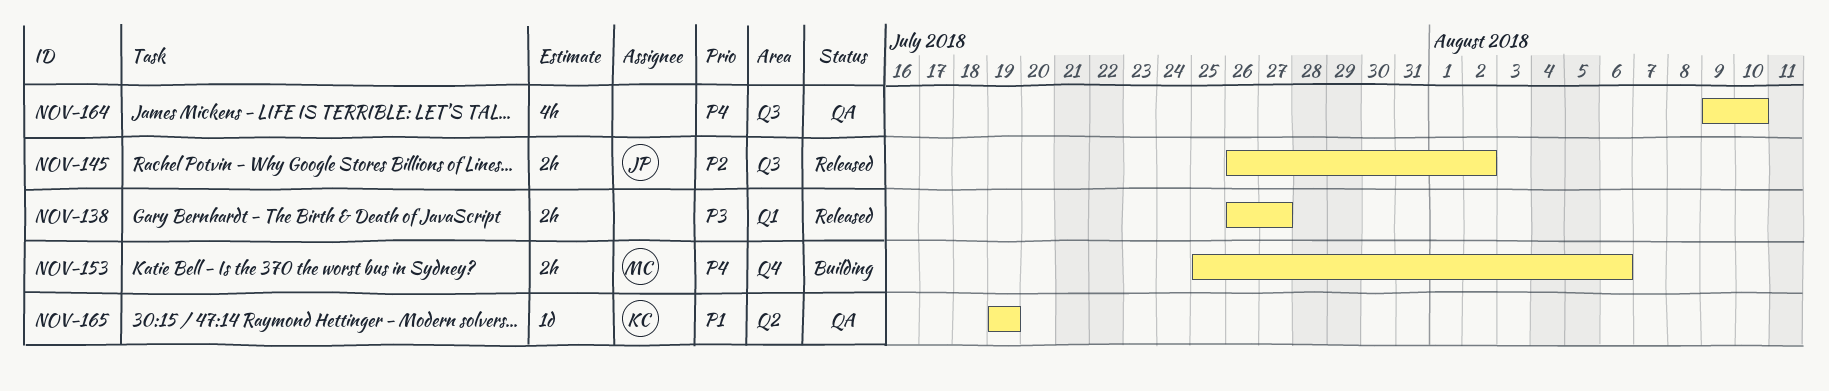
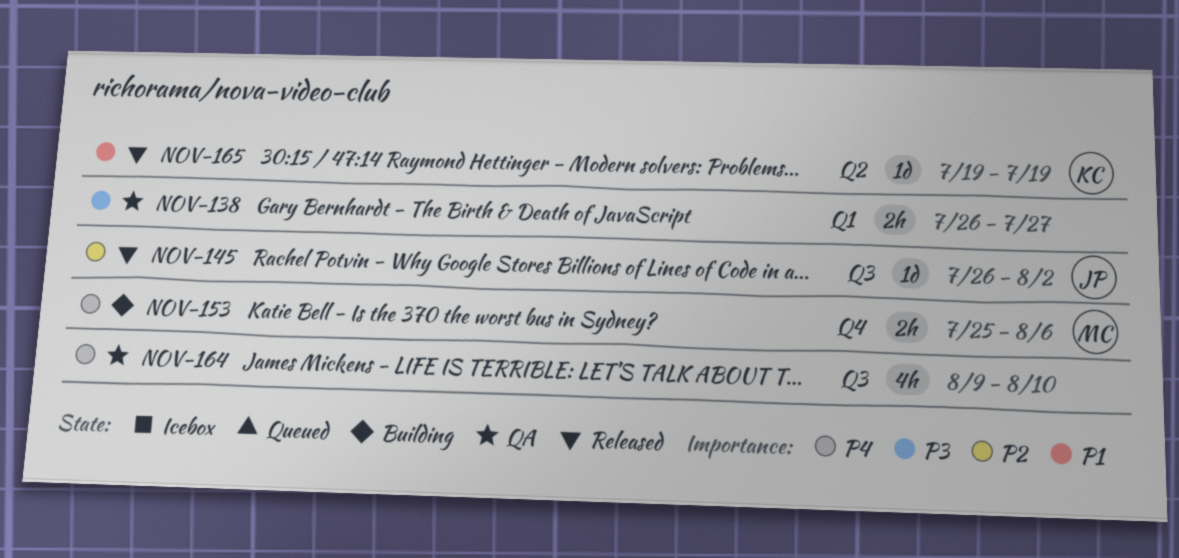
NOV-138, status: Released -> QA
NOV-145, estimate: 2h -> 1d
NOV-165, status: QA -> Released

